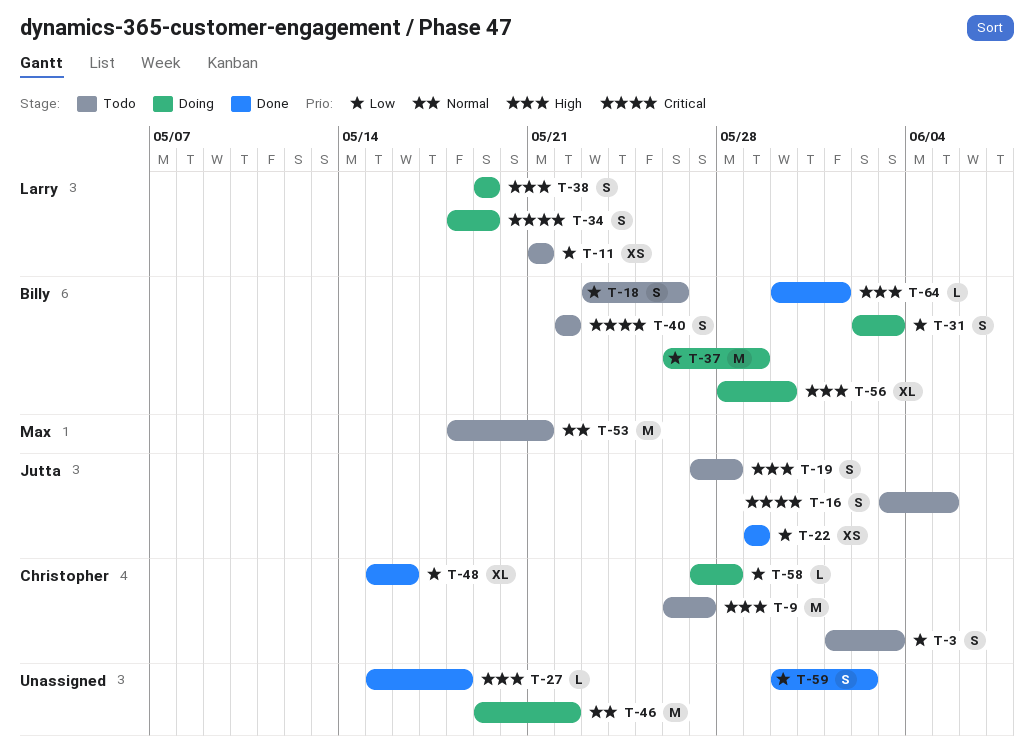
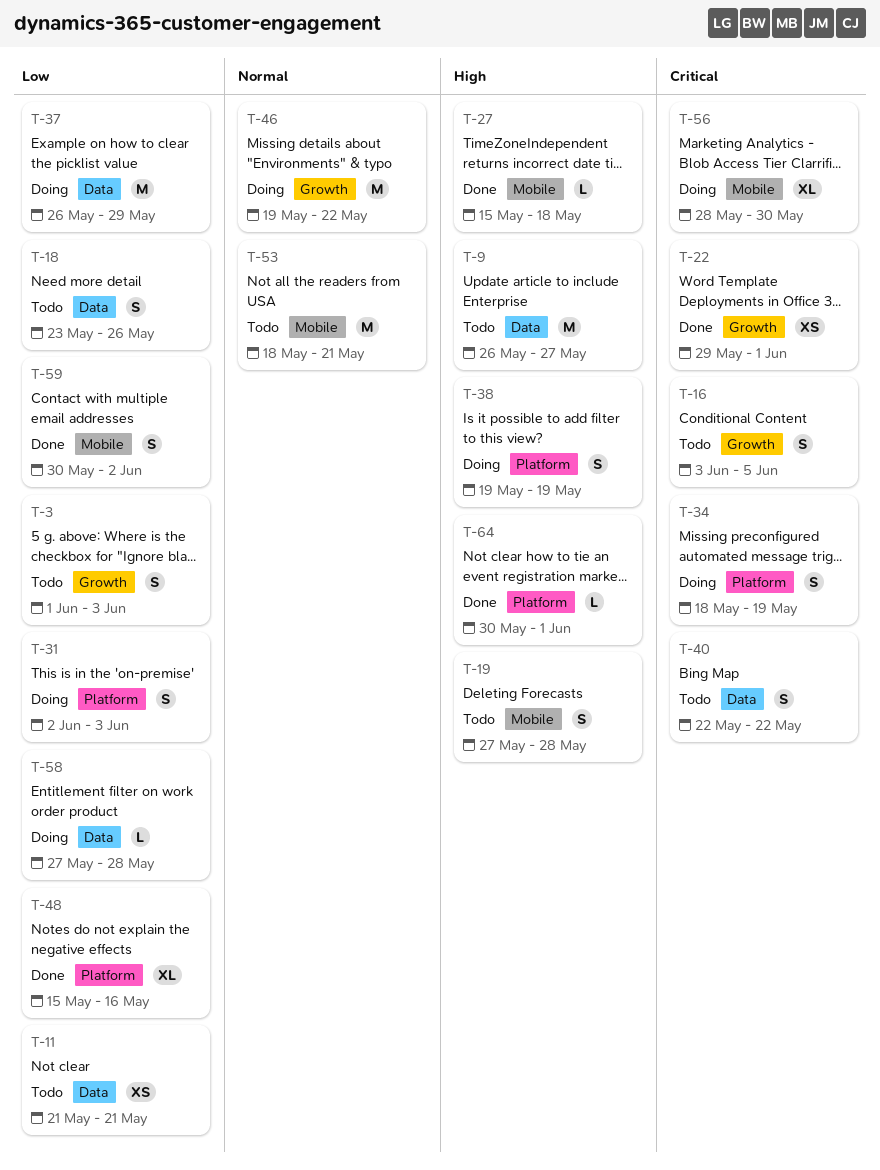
T-22, priority: Low -> Critical
T-22, due: May 29 -> Jun 1
T-56, priority: High -> Critical

